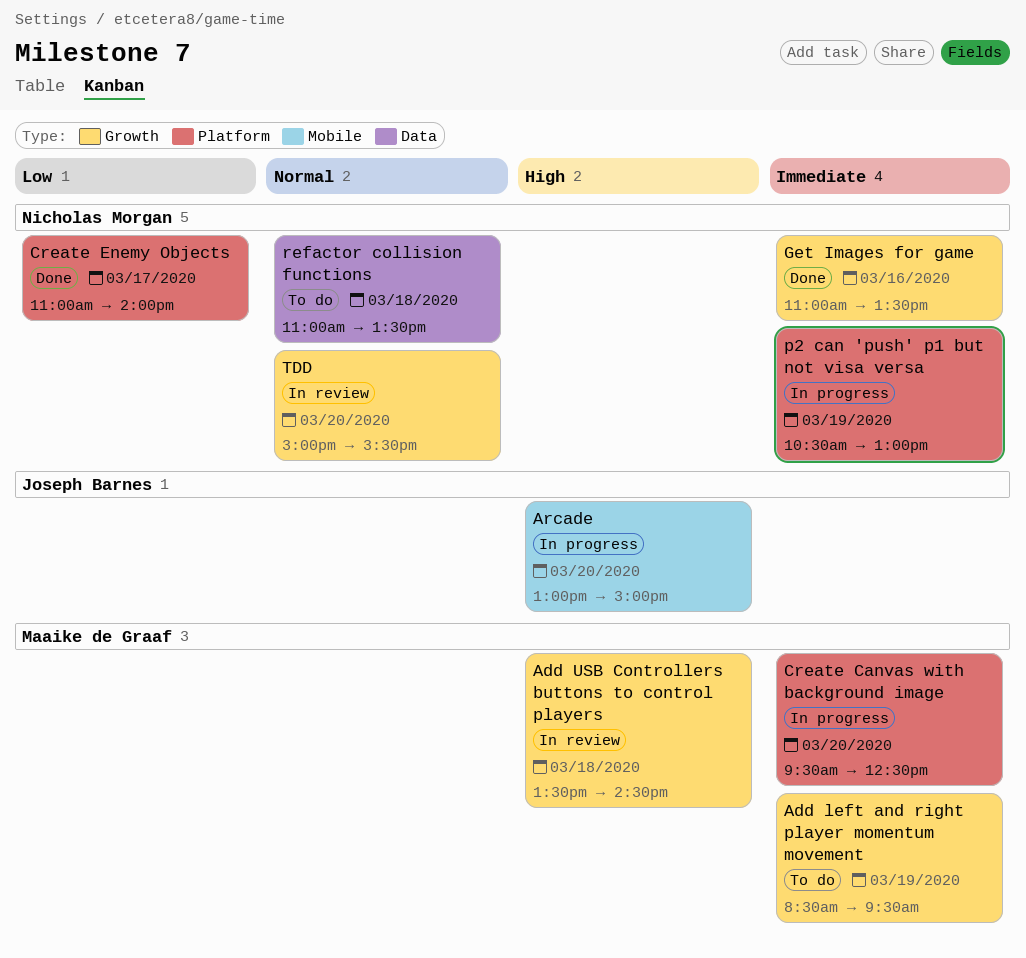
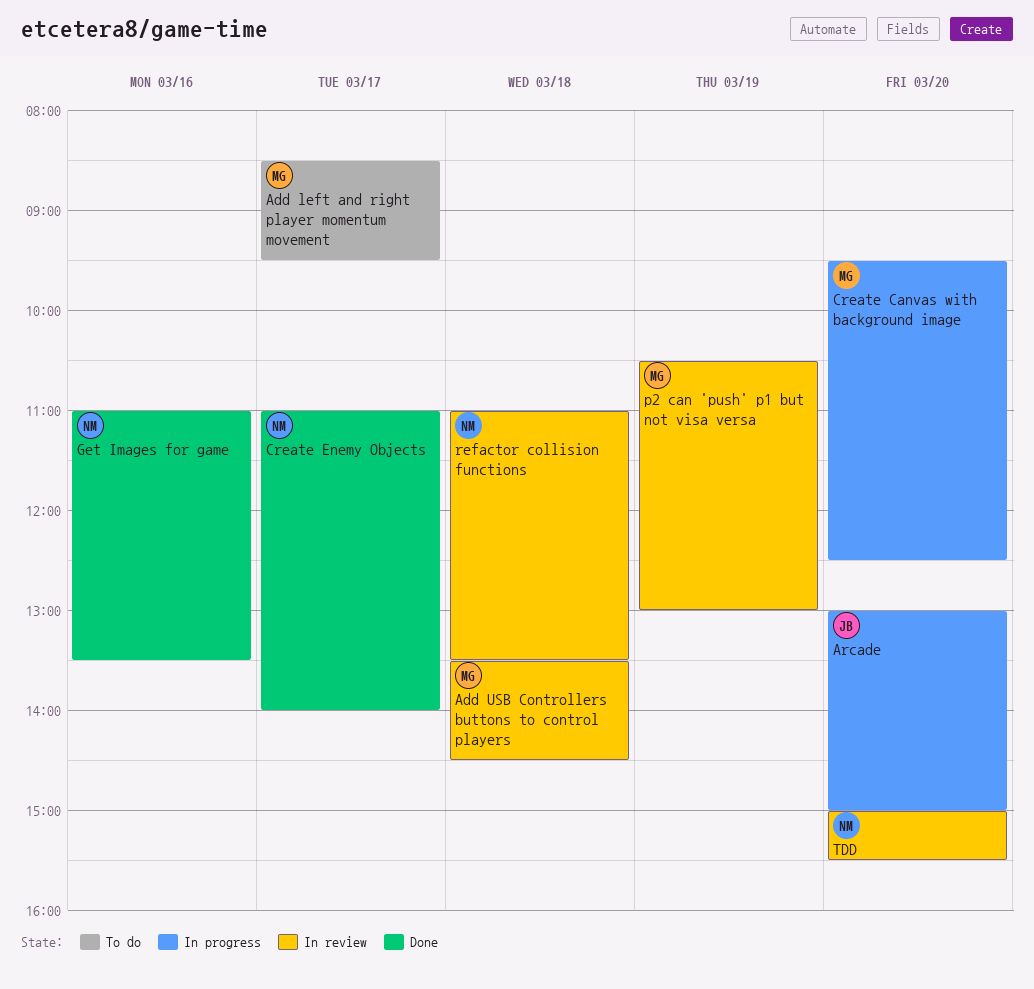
Add left and right player momentum movement, day: Mar 19 -> Mar 17
p2 can 'push' p1 but not visa versa, status: In progress -> In review
p2 can 'push' p1 but not visa versa, owner: Nicholas Morgan -> Maaike de Graaf
refactor collision functions, status: To do -> In review

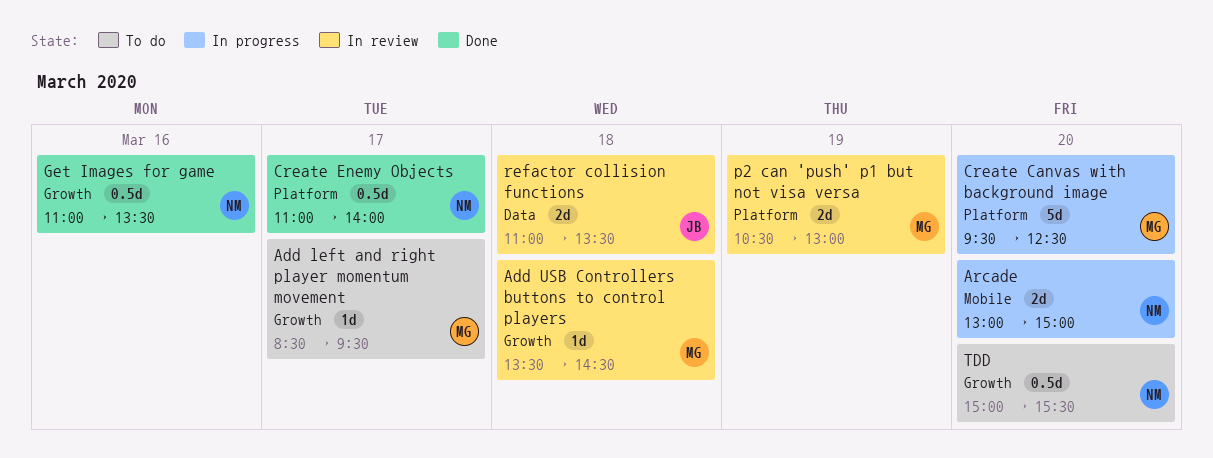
Arcade, owner: JB -> NM
refactor collision functions, owner: NM -> JB
TDD, status: In review -> To do

